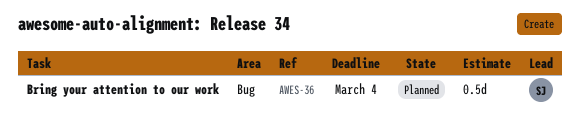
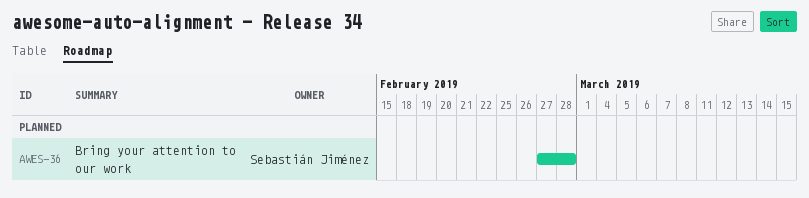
AWES-36, due: Mar 4 -> Feb 28

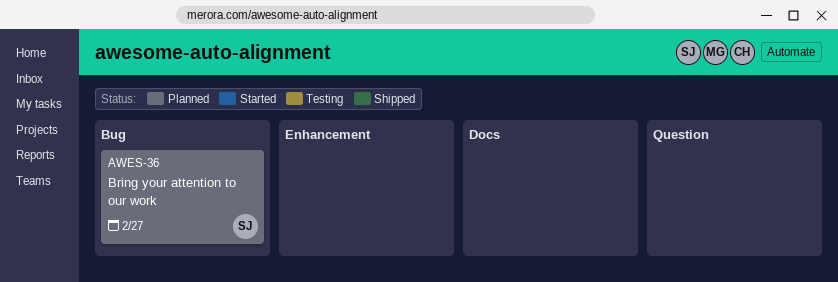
AWES-36, due: Feb 28 -> Feb 27

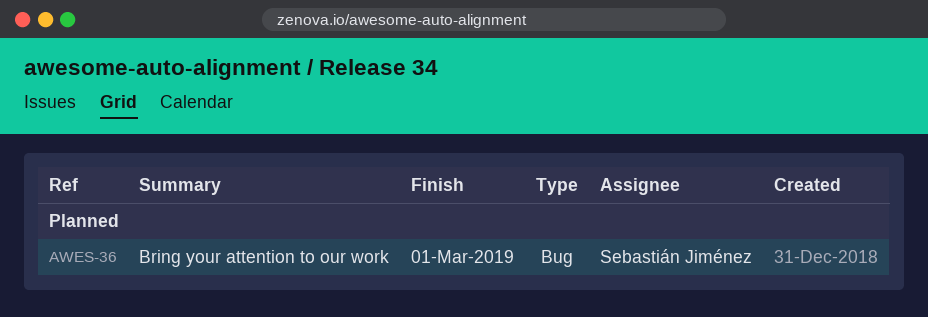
AWES-36, due: Feb 27 -> Mar 1

